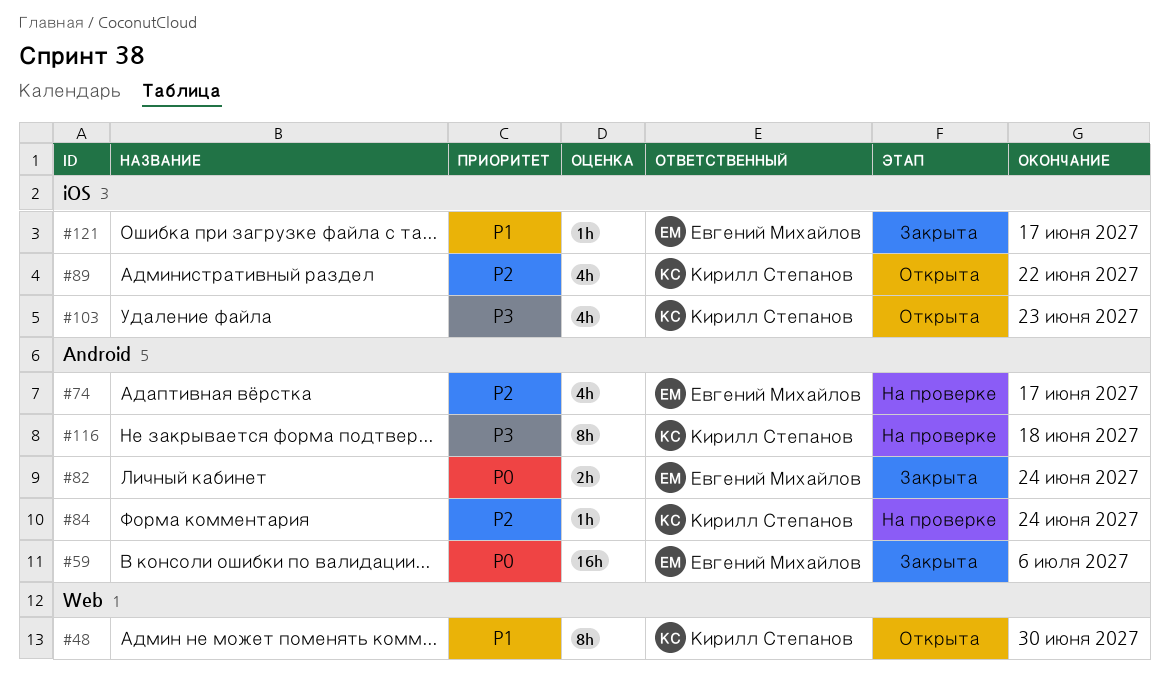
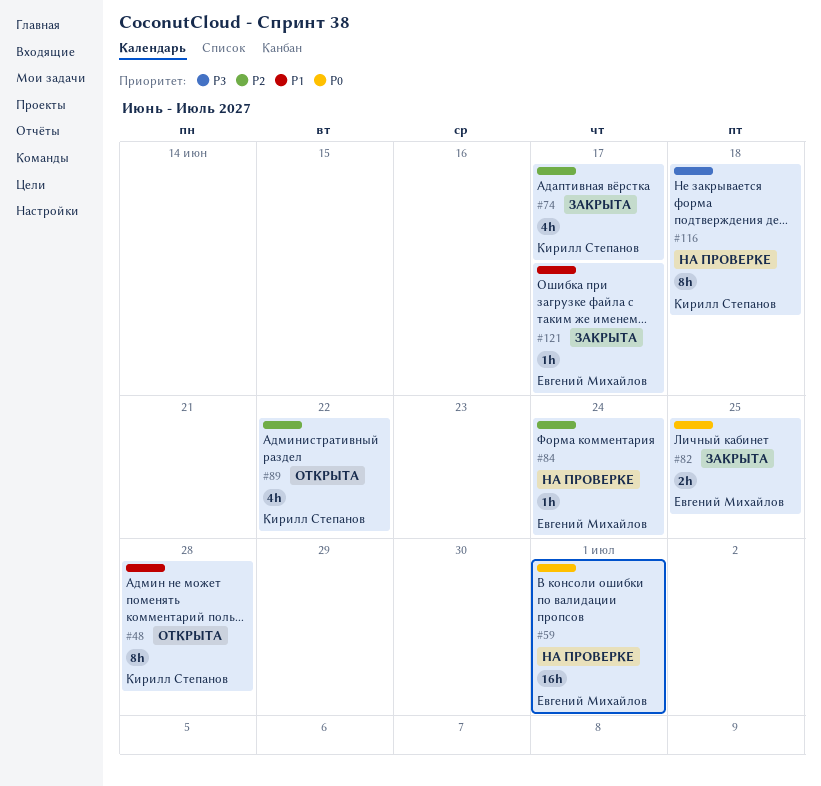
#48, due: Jun 30 -> Jun 28
#59, status: Закрыта -> На проверке
#59, due: Jul 6 -> Jul 1
#74, status: На проверке -> Закрыта
#74, owner: Евгений Михайлов -> Кирилл Степанов
#82, due: Jun 24 -> Jun 25
#84, owner: Кирилл Степанов -> Евгений Михайлов
#103: present -> none

